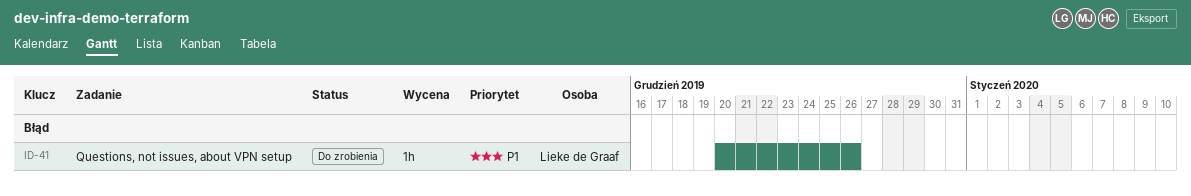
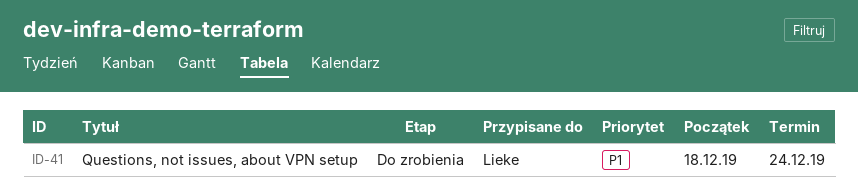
ID-41, start: Dec 20 -> Dec 18
ID-41, due: Dec 26 -> Dec 24

